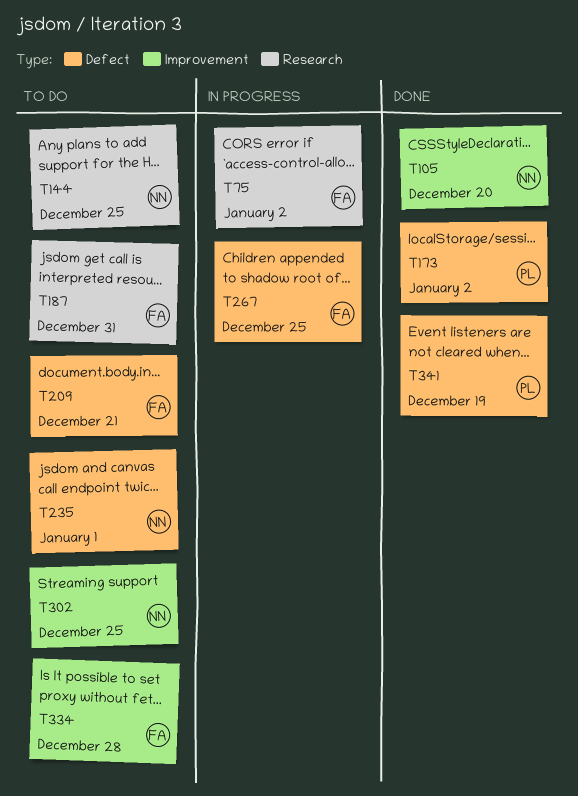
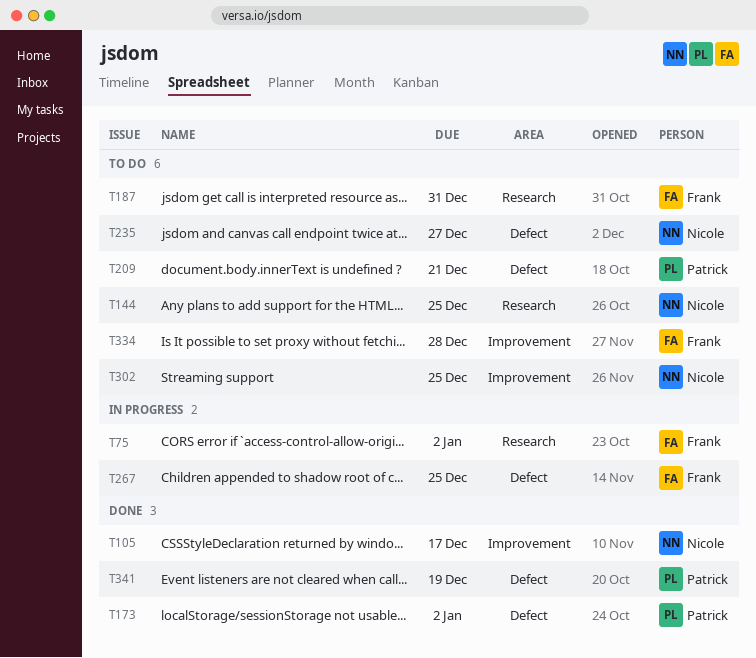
T105, due: Dec 20 -> Dec 17
T209, owner: Frank -> Patrick
T235, due: Jan 1 -> Dec 27

